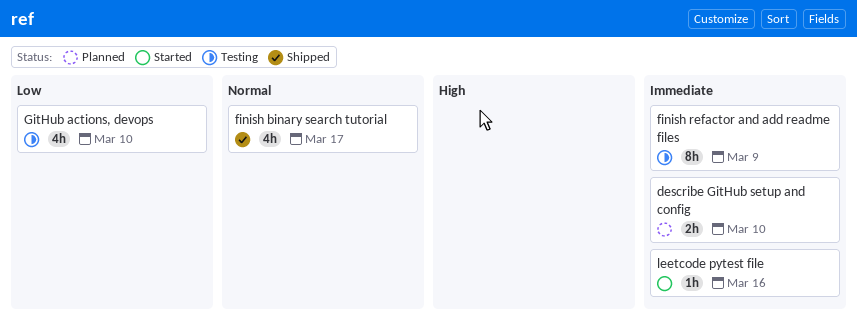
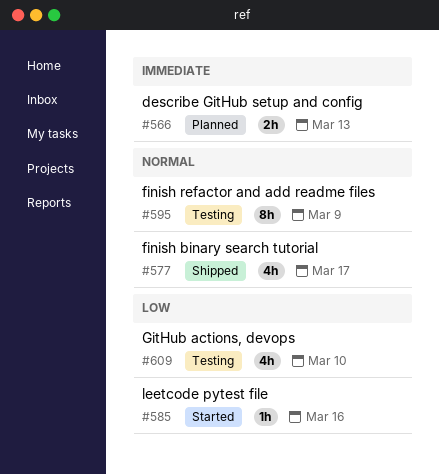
describe GitHub setup and config, due: Mar 10 -> Mar 13
finish refactor and add readme files, priority: Immediate -> Normal
leetcode pytest file, priority: Immediate -> Low

